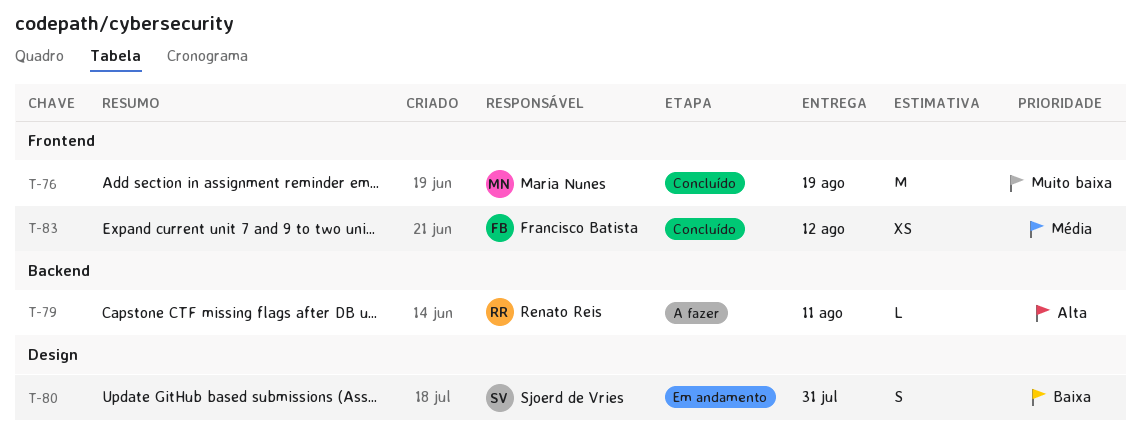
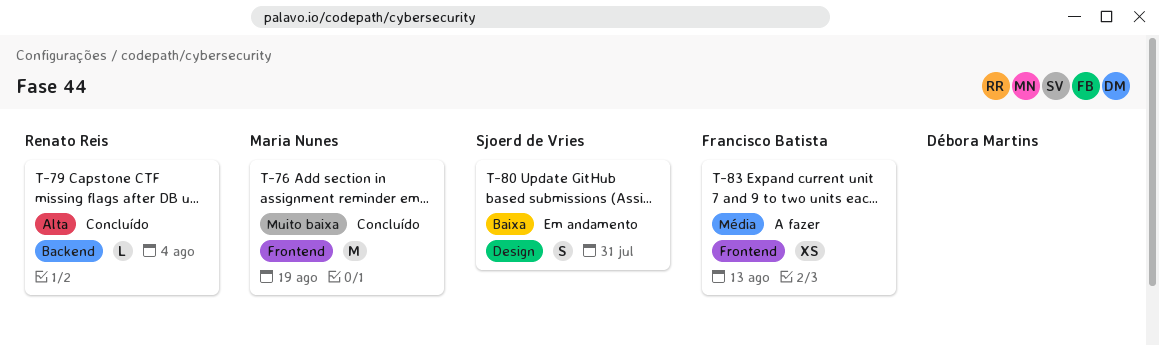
T-79, status: A fazer -> Concluído
T-79, due: Aug 11 -> Aug 4
T-83, status: Concluído -> A fazer
T-83, due: Aug 12 -> Aug 13

